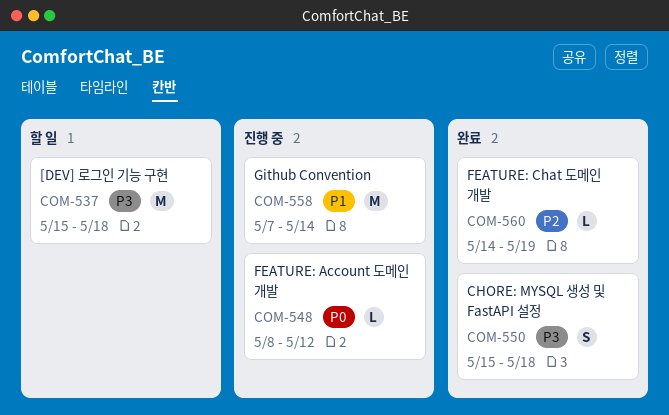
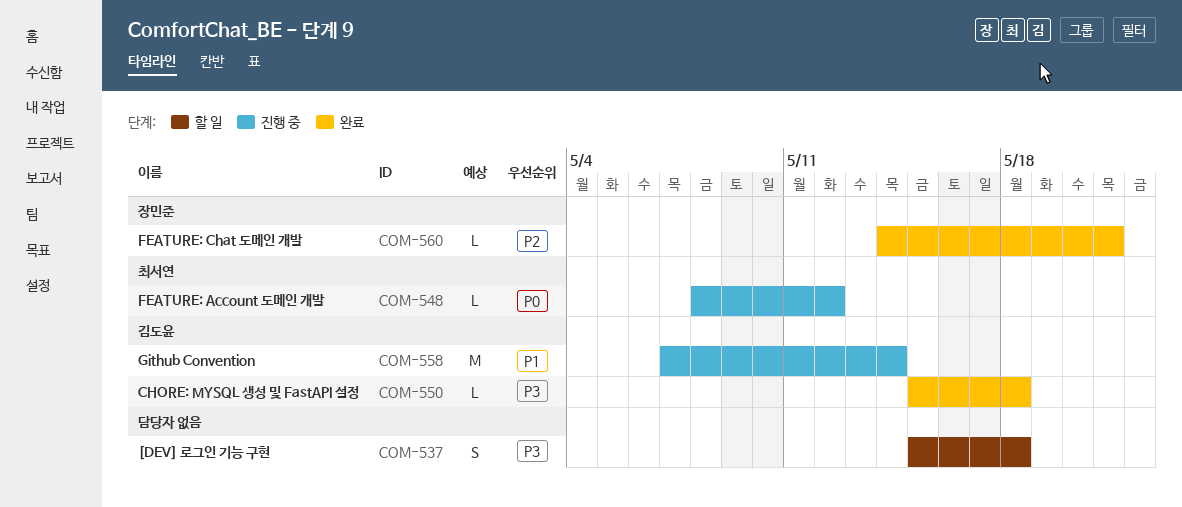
COM-537, estimate: M -> S
COM-550, estimate: S -> L
COM-560, due: May 19 -> May 21

